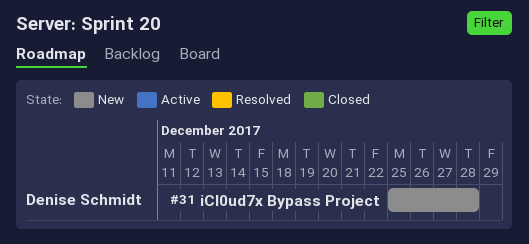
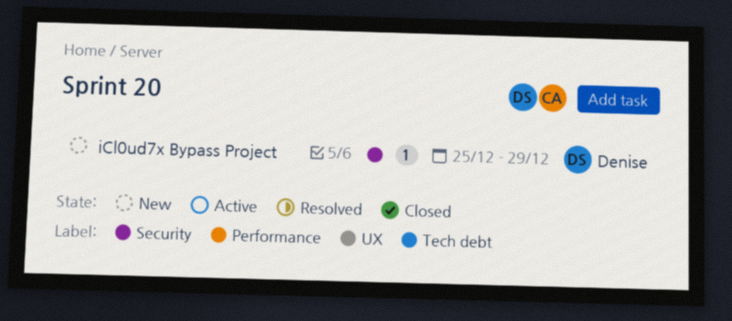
iCl0ud7x Bypass Project, due: Dec 28 -> Dec 29

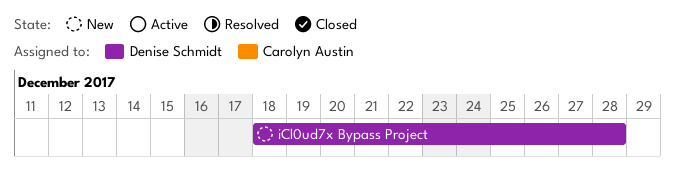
iCl0ud7x Bypass Project, start: Dec 25 -> Dec 18
iCl0ud7x Bypass Project, due: Dec 29 -> Dec 28

